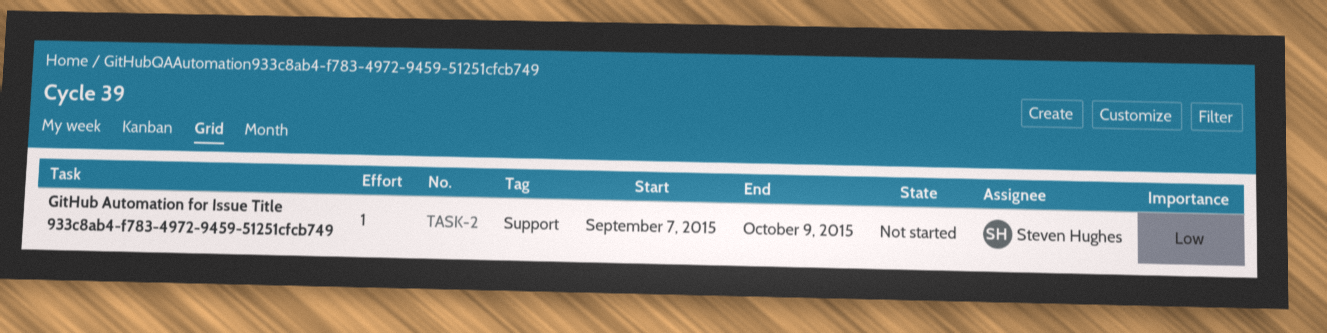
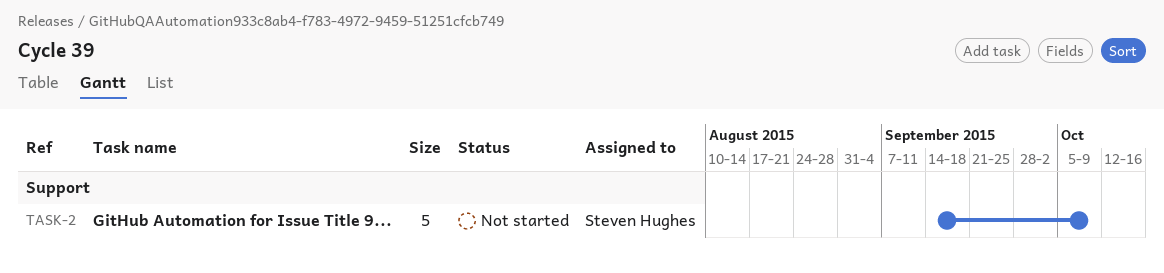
TASK-2, estimate: 1 -> 5
TASK-2, start: Sep 7 -> Sep 14

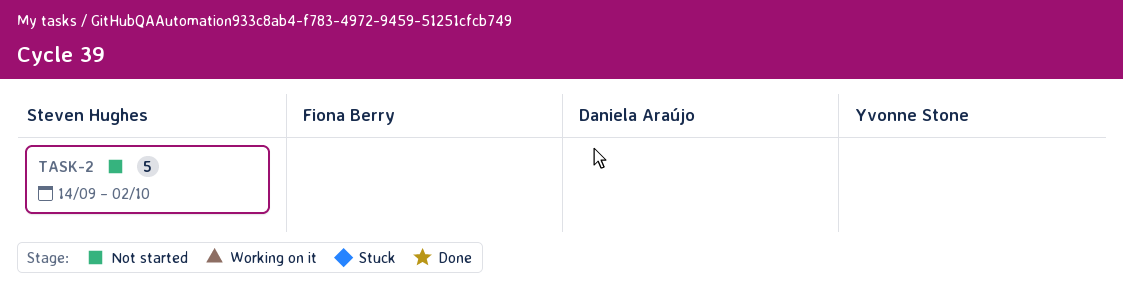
TASK-2, due: Oct 9 -> Oct 2

